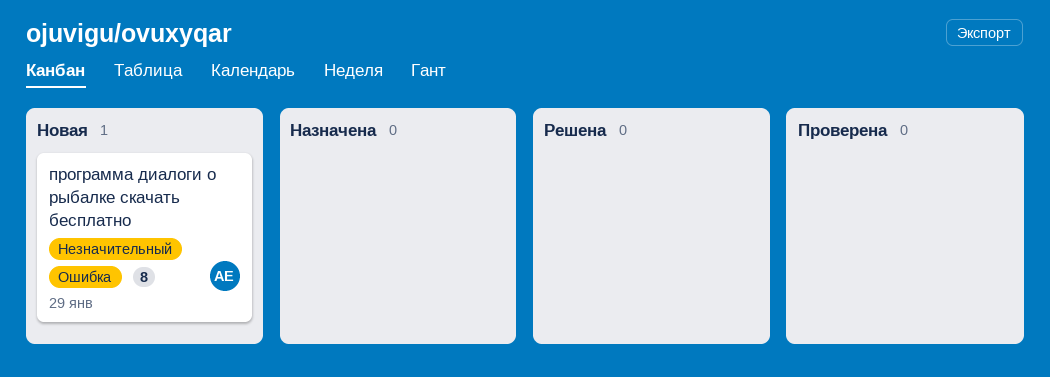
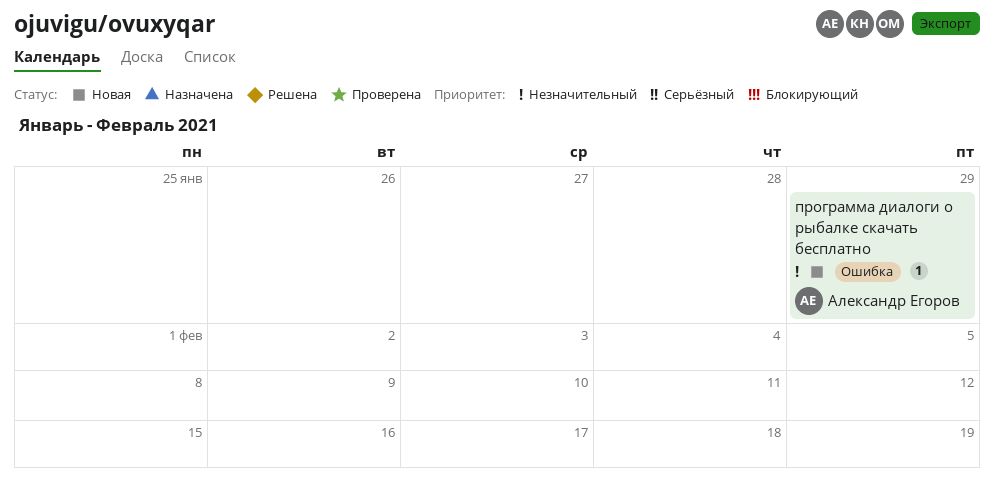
программа диалоги о рыбалке скачать бесплатно, estimate: 8 -> 1

